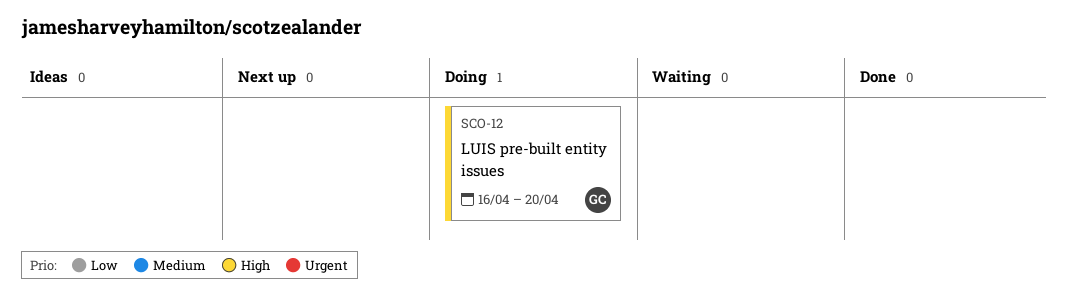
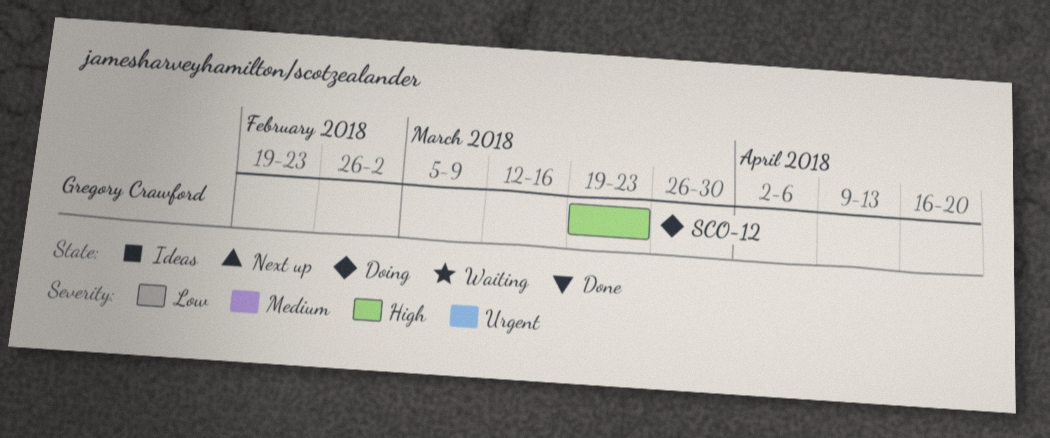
SCO-12, start: Apr 16 -> Mar 19
SCO-12, due: Apr 20 -> Mar 23

